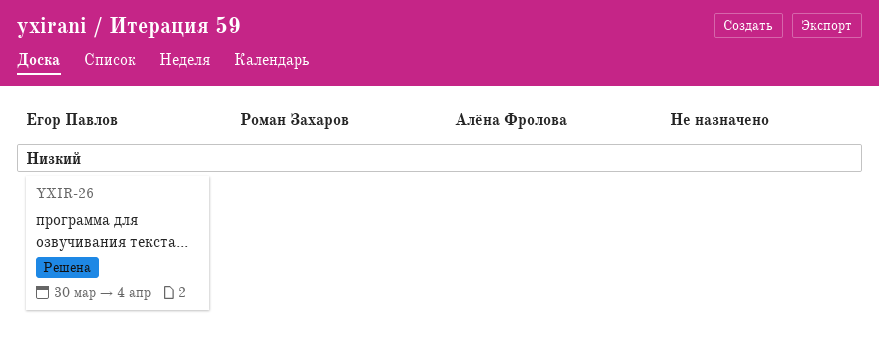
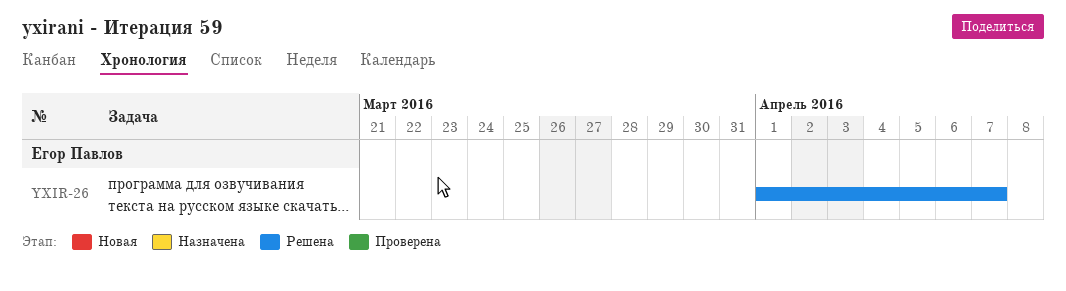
YXIR-26, start: Mar 30 -> Apr 1
YXIR-26, due: Apr 4 -> Apr 7

